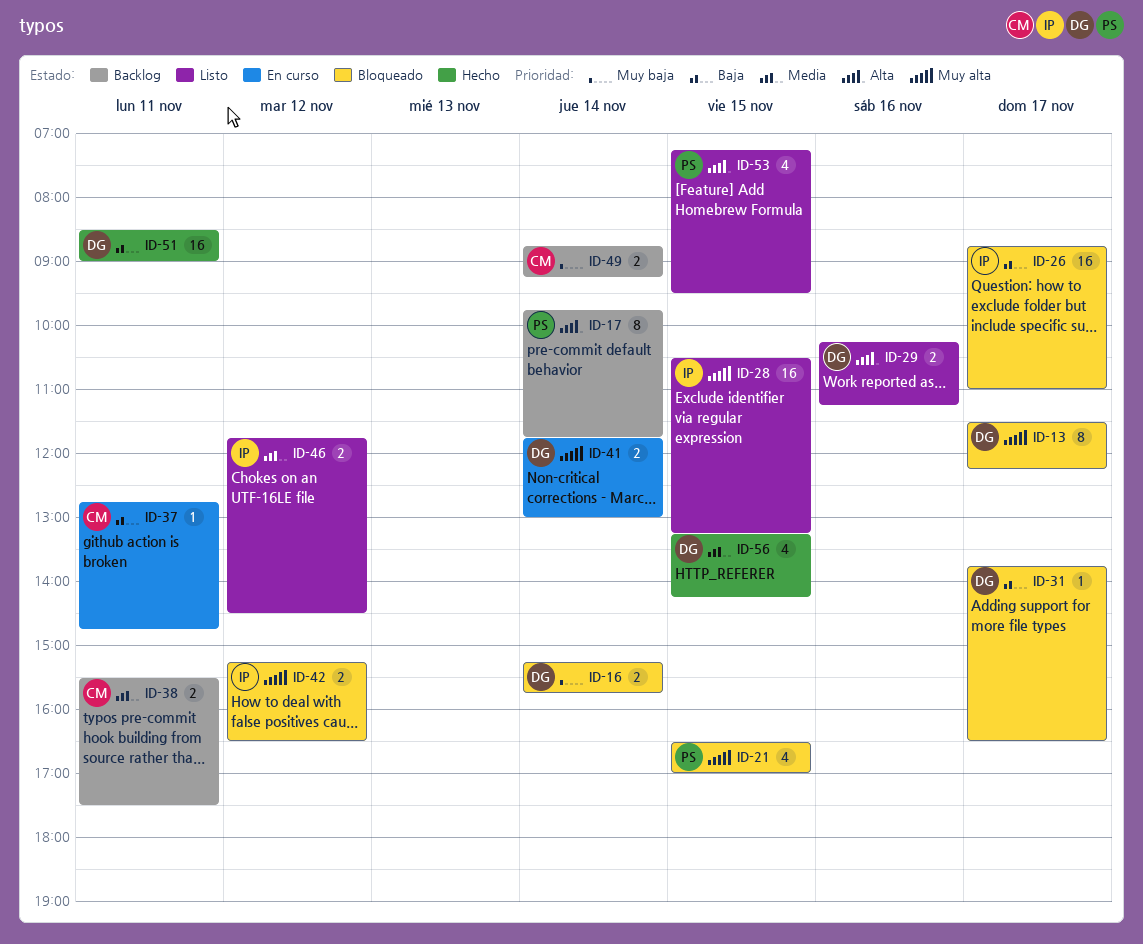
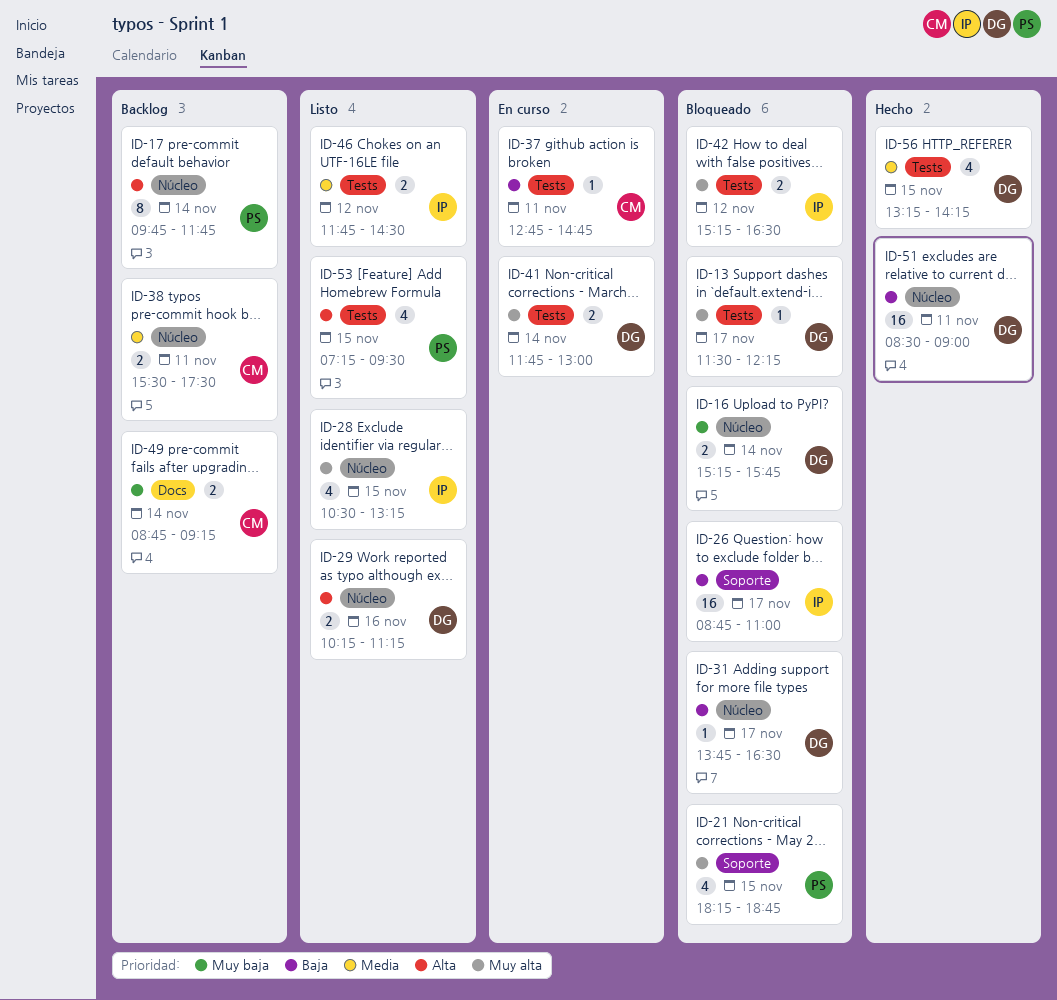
ID-13, estimate: 8 -> 1
ID-21, begins: 16:30 -> 18:15
ID-21, ends: 17:00 -> 18:45
ID-28, estimate: 16 -> 4

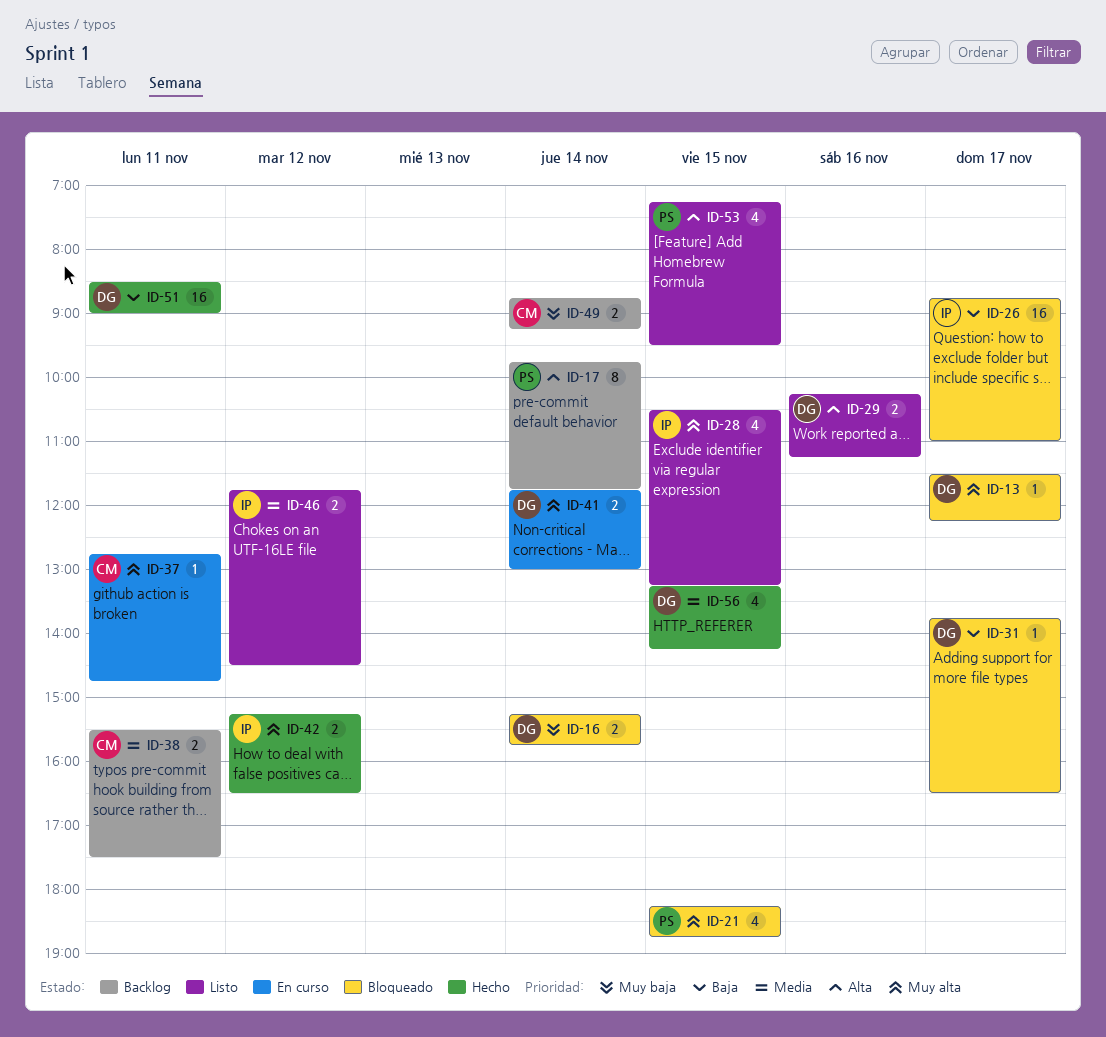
ID-37, priority: Baja -> Muy alta
ID-42, status: Bloqueado -> Hecho

